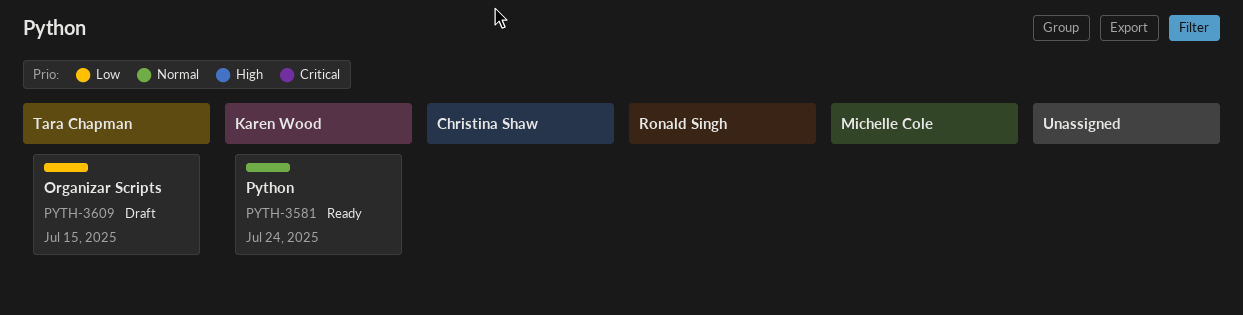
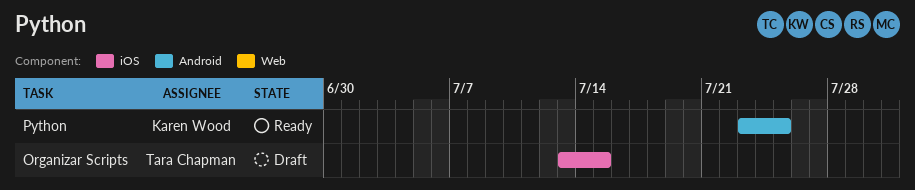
Python, due: Jul 24 -> Jul 25

